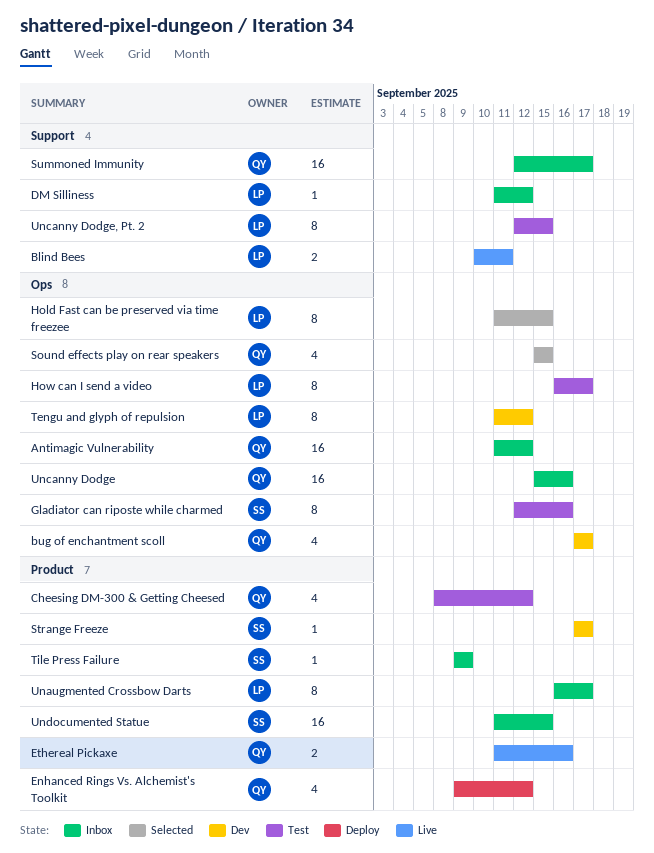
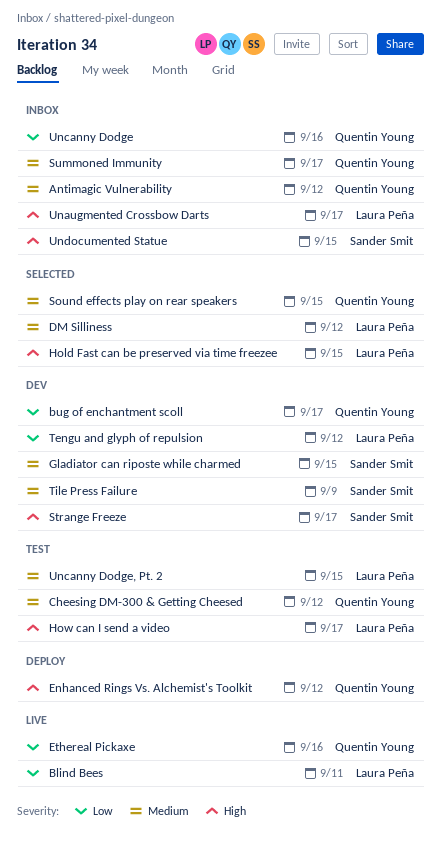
DM Silliness, status: Inbox -> Selected
Gladiator can riposte while charmed, status: Test -> Dev
Gladiator can riposte while charmed, due: Sep 16 -> Sep 15
Tile Press Failure, status: Inbox -> Dev

